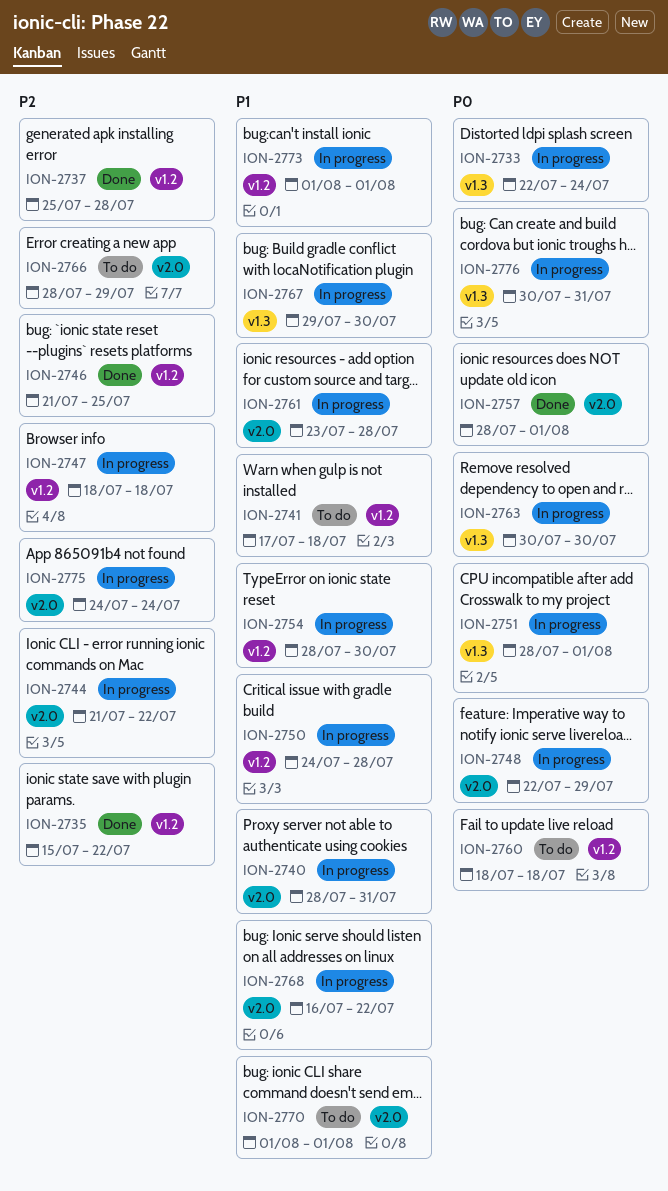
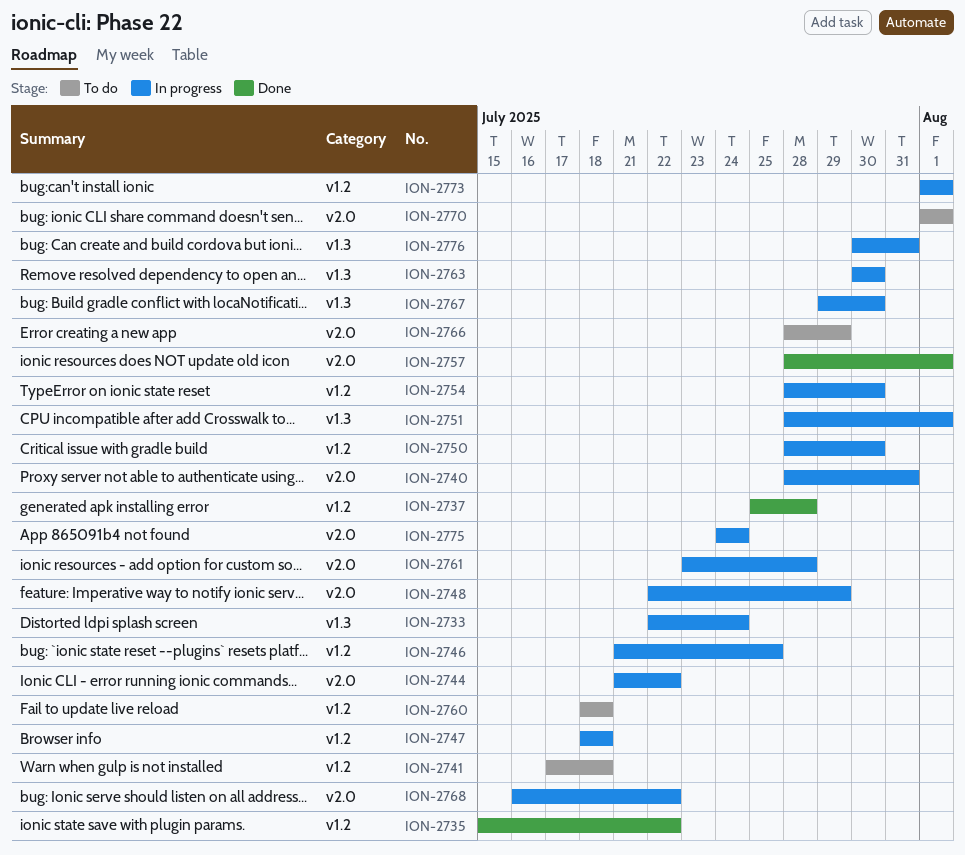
ION-2746, status: Done -> In progress
ION-2750, start: Jul 24 -> Jul 28
ION-2750, due: Jul 28 -> Jul 30

